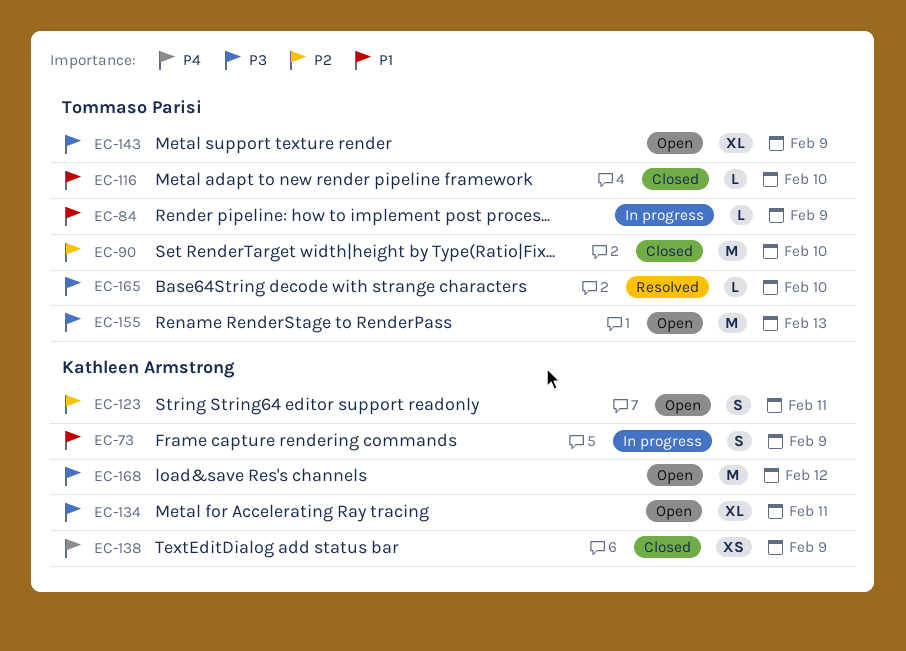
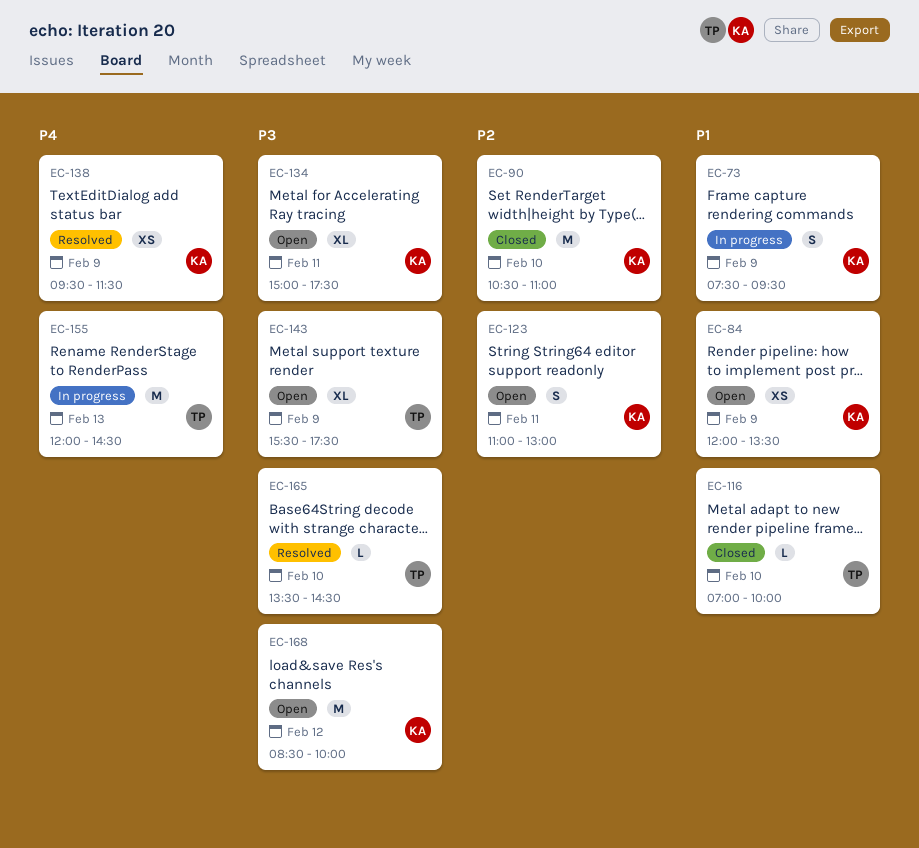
EC-84, status: In progress -> Open
EC-84, owner: Tommaso Parisi -> Kathleen Armstrong
EC-84, estimate: L -> XS
EC-90, owner: Tommaso Parisi -> Kathleen Armstrong
EC-138, status: Closed -> Resolved
EC-155, status: Open -> In progress
EC-155, priority: P3 -> P4

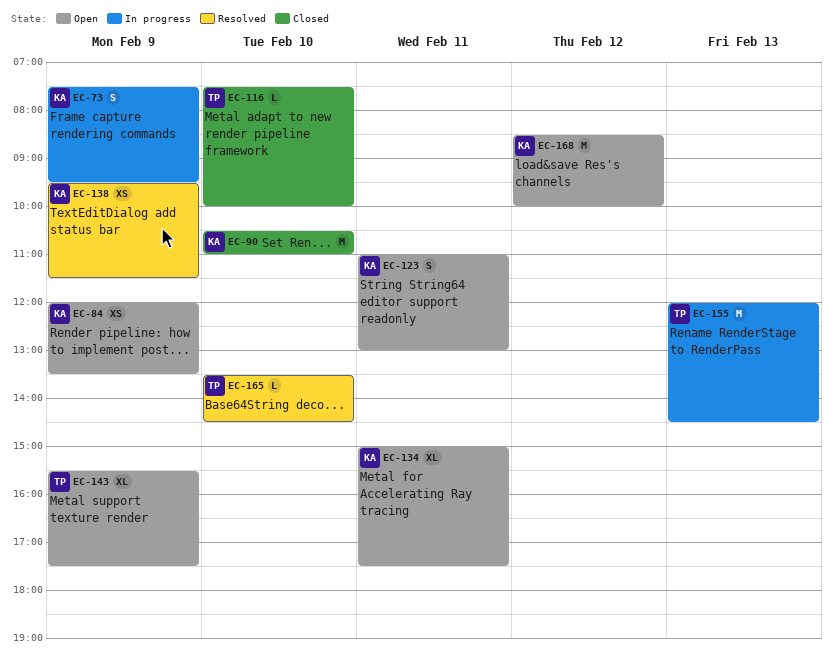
EC-116, begins: 07:00 -> 07:30

